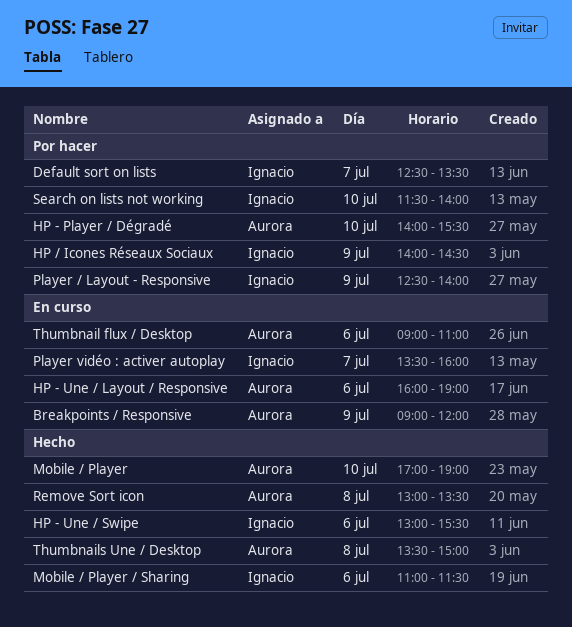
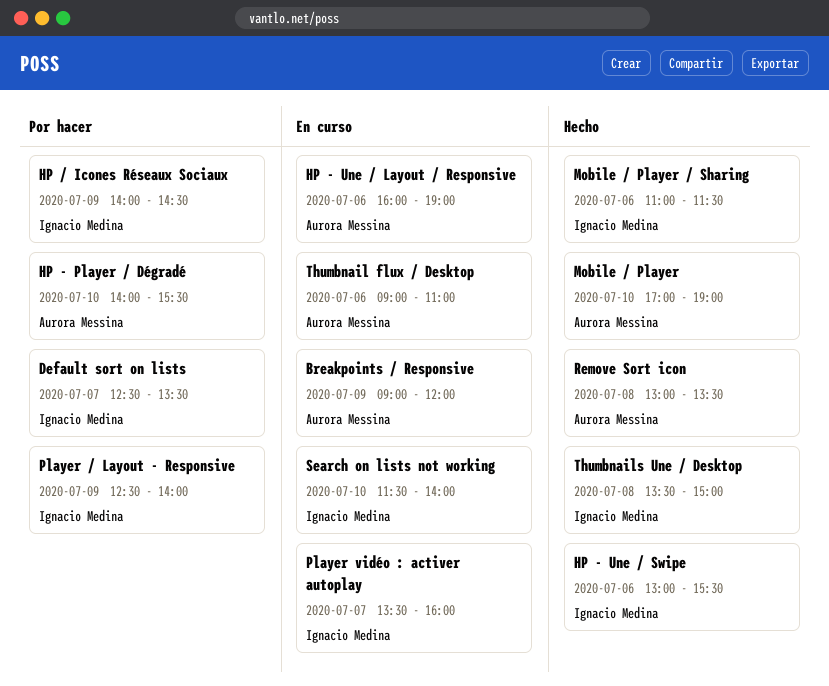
Search on lists not working, status: Por hacer -> En curso
Thumbnails Une / Desktop, owner: Aurora Messina -> Ignacio Medina

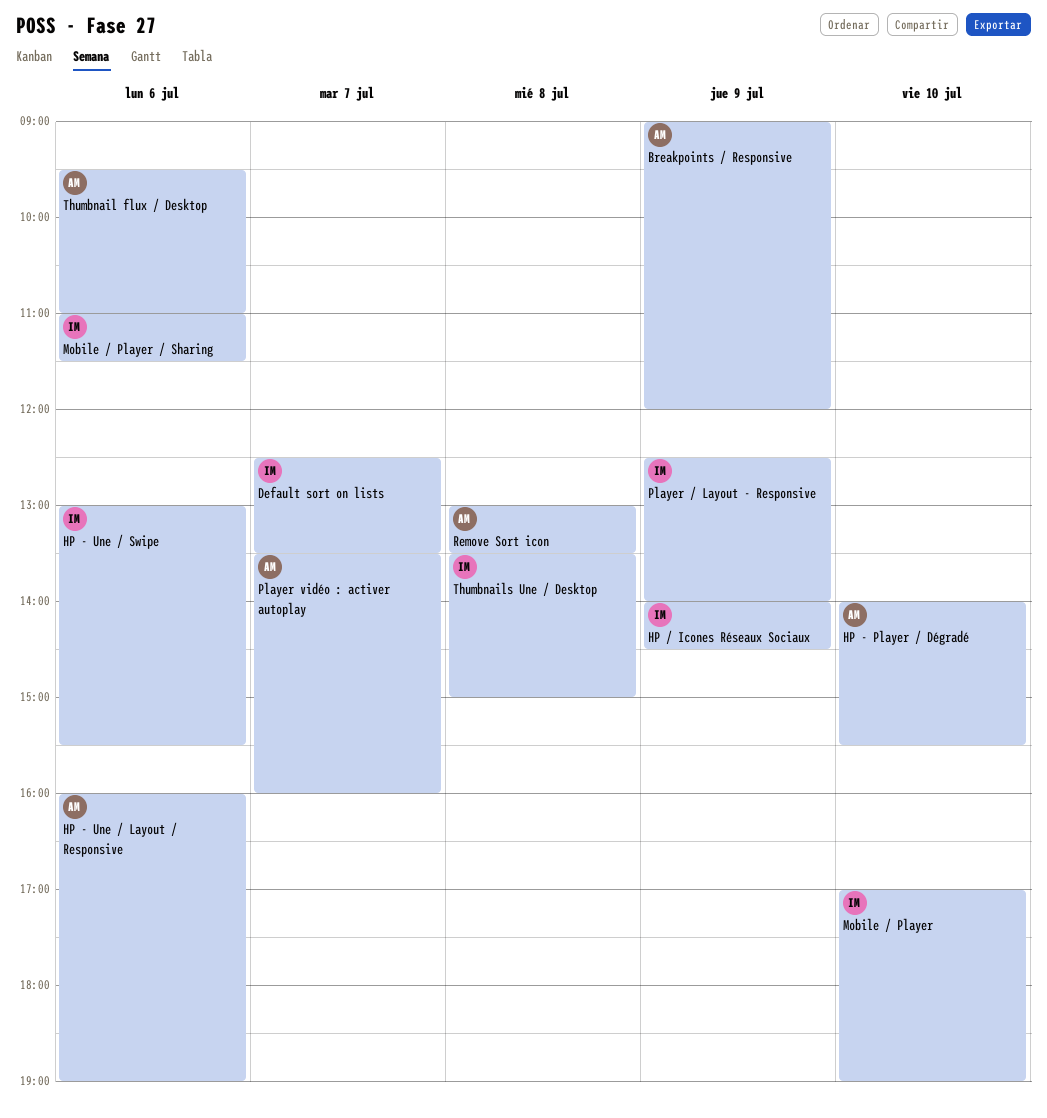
Mobile / Player, owner: Aurora Messina -> Ignacio Medina
Player vidéo : activer autoplay, owner: Ignacio Medina -> Aurora Messina
Search on lists not working: present -> none
Thumbnail flux / Desktop, begins: 09:00 -> 09:30

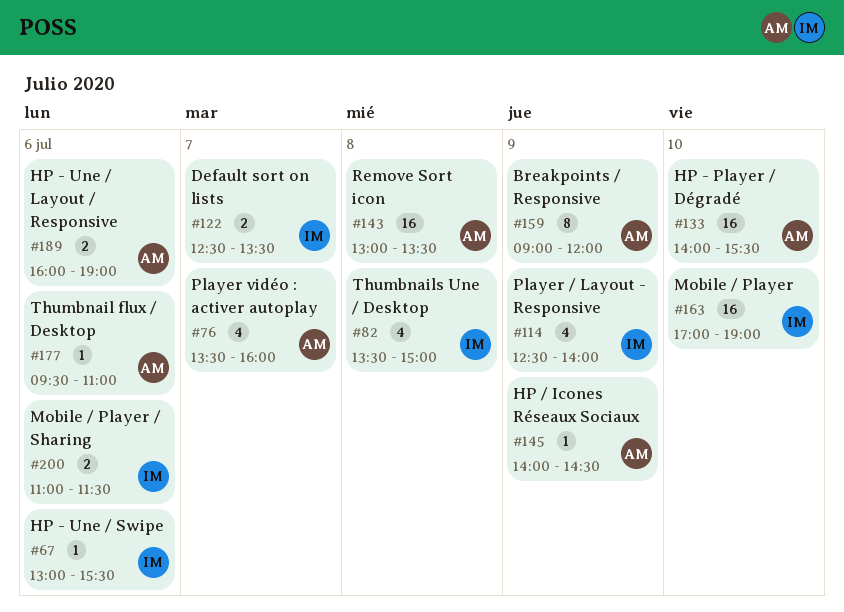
HP / Icones Réseaux Sociaux, owner: IM -> AM

